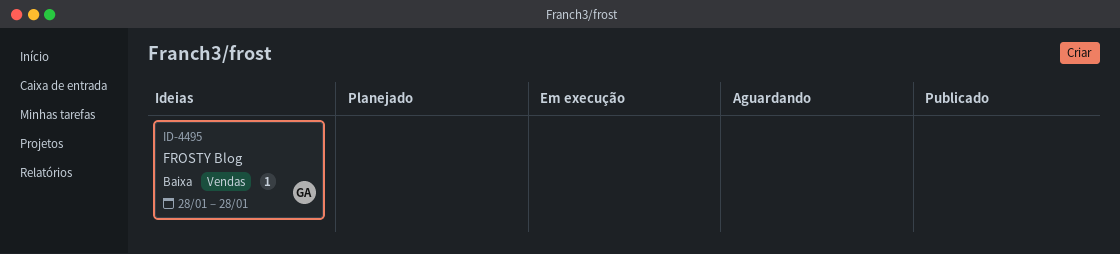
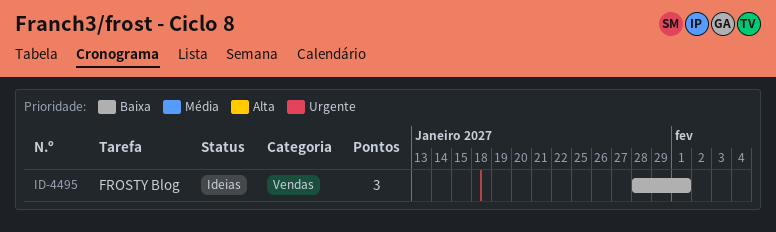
ID-4495, estimate: 1 -> 3
ID-4495, due: Jan 28 -> Feb 1

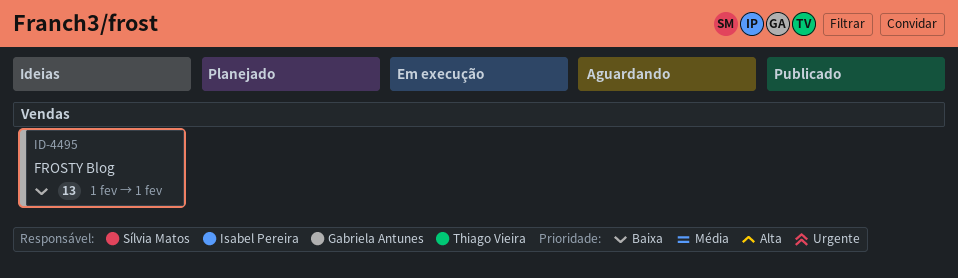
ID-4495, estimate: 3 -> 13
ID-4495, start: Jan 28 -> Feb 1

